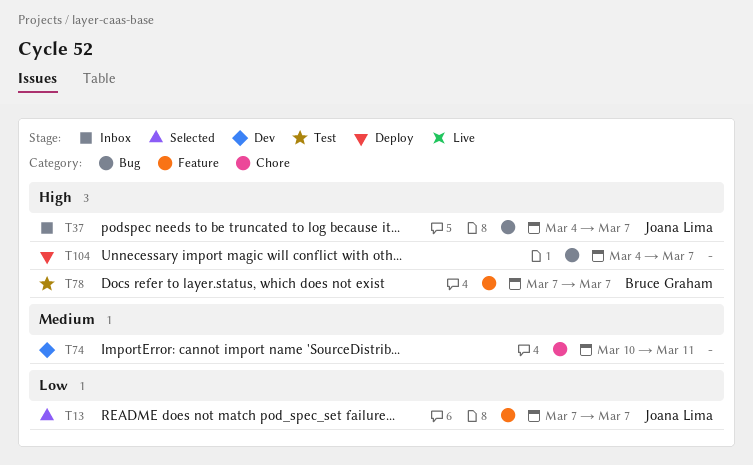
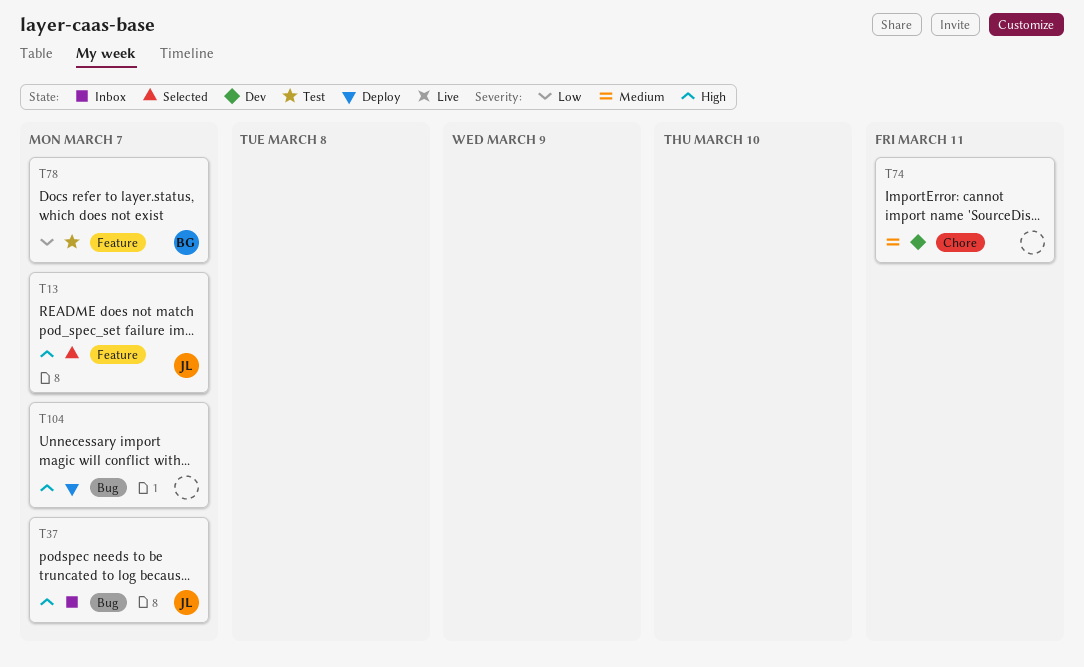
T13, priority: Low -> High
T78, priority: High -> Low

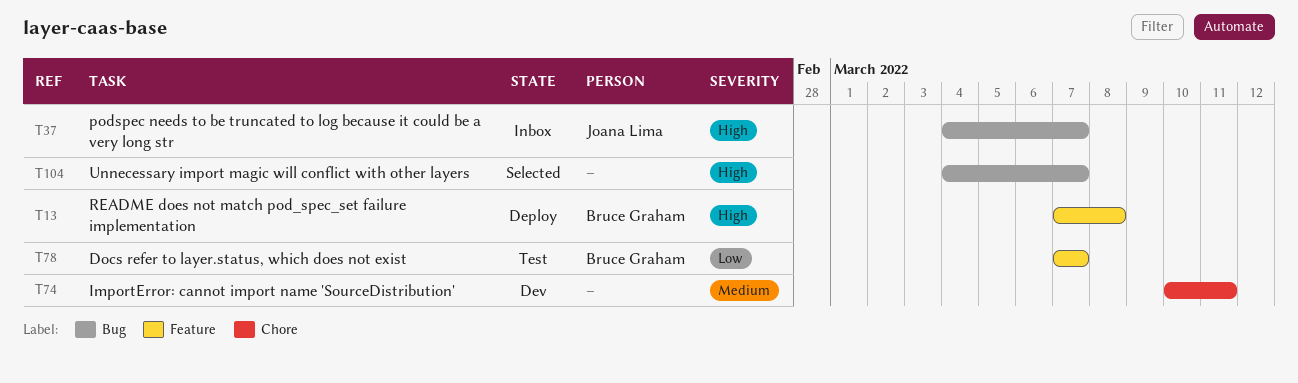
T13, status: Selected -> Deploy
T13, owner: Joana Lima -> Bruce Graham
T13, due: Mar 7 -> Mar 8
T104, status: Deploy -> Selected

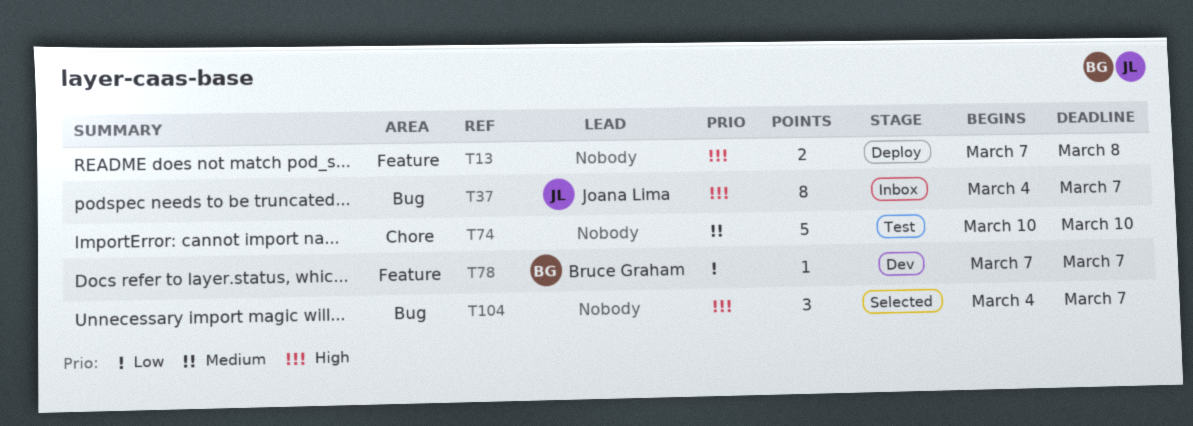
T13, owner: Bruce Graham -> none
T74, status: Dev -> Test
T74, due: Mar 11 -> Mar 10
T78, status: Test -> Dev

